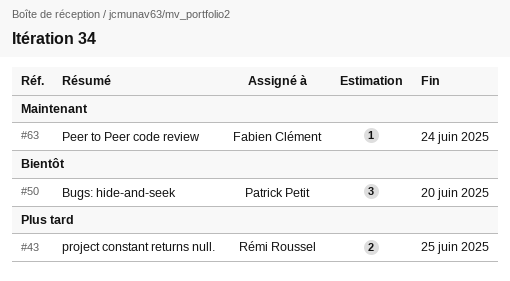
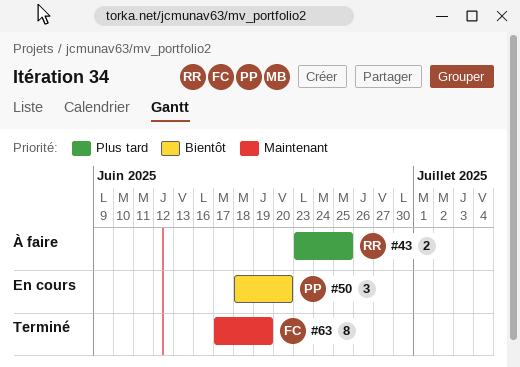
#63, estimate: 1 -> 8
#63, due: Jun 24 -> Jun 19

